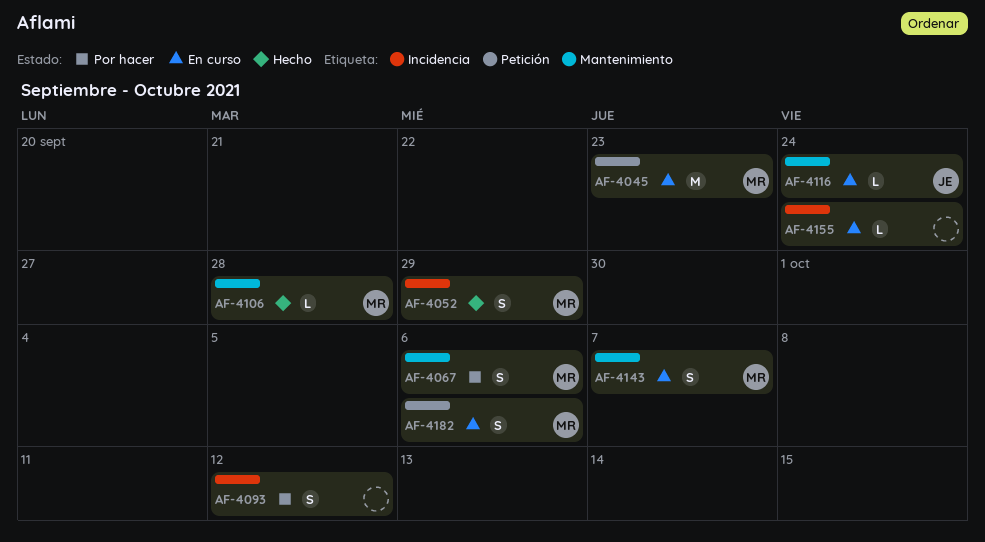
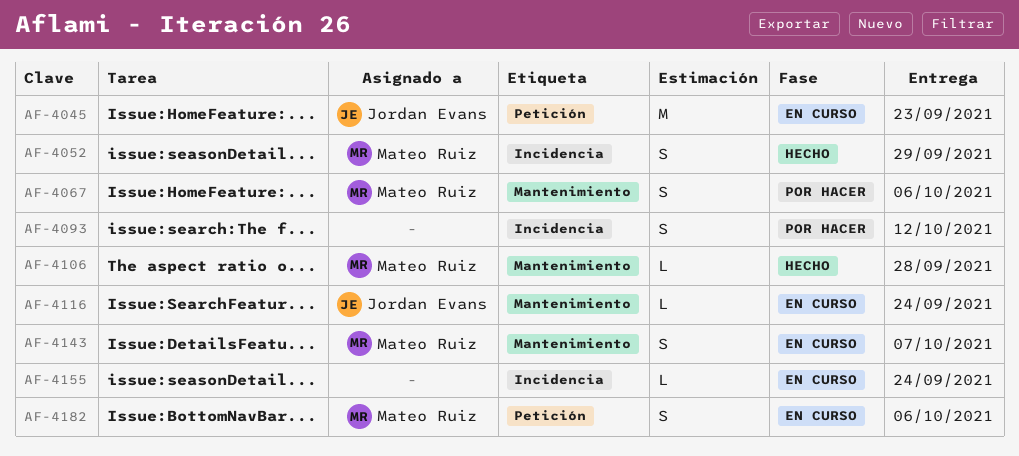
AF-4045, owner: Mateo Ruiz -> Jordan Evans

